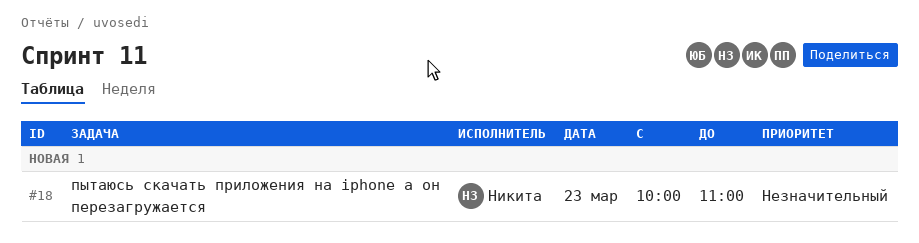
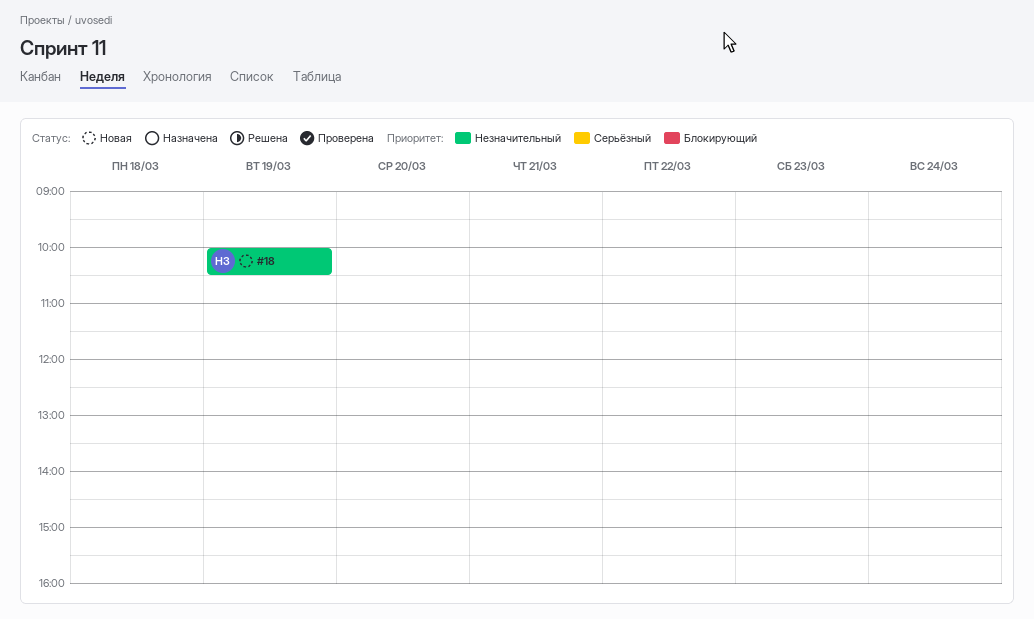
#18, day: Mar 23 -> Mar 19
#18, ends: 11:00 -> 10:30

